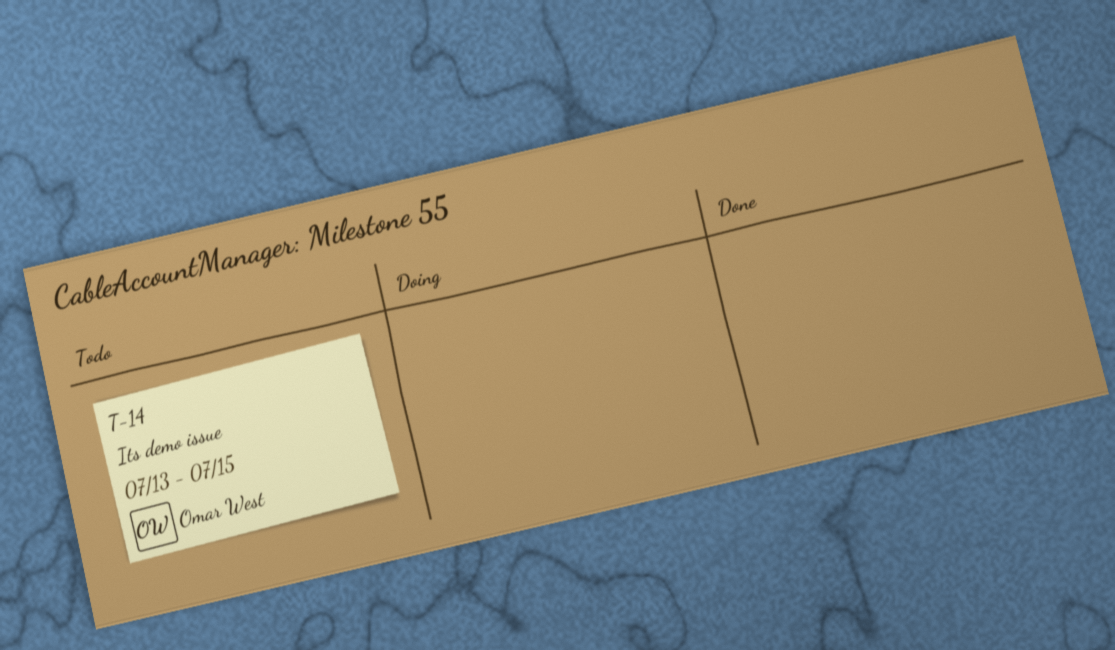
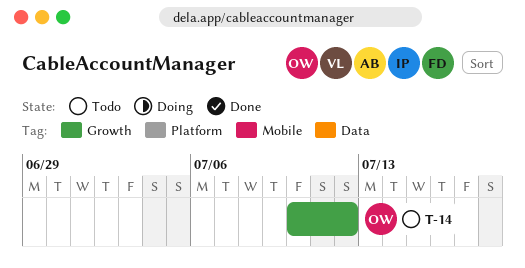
T-14, start: Jul 13 -> Jul 10
T-14, due: Jul 15 -> Jul 12

